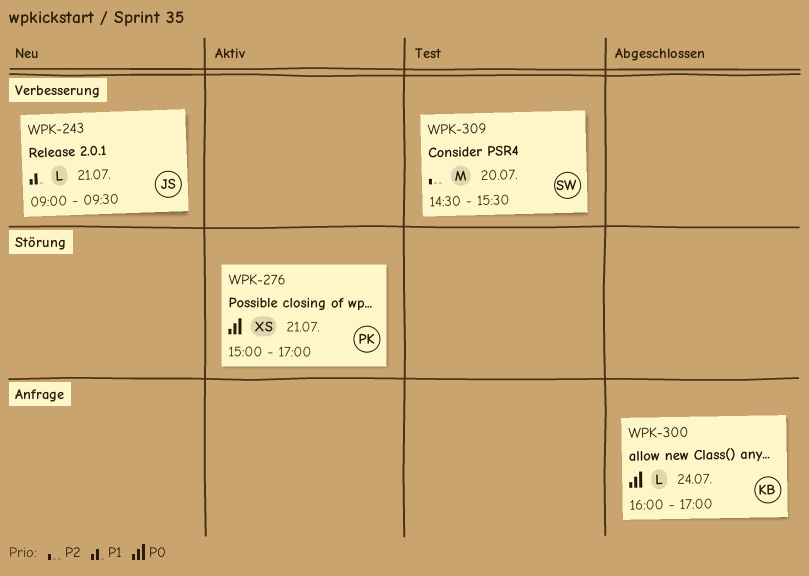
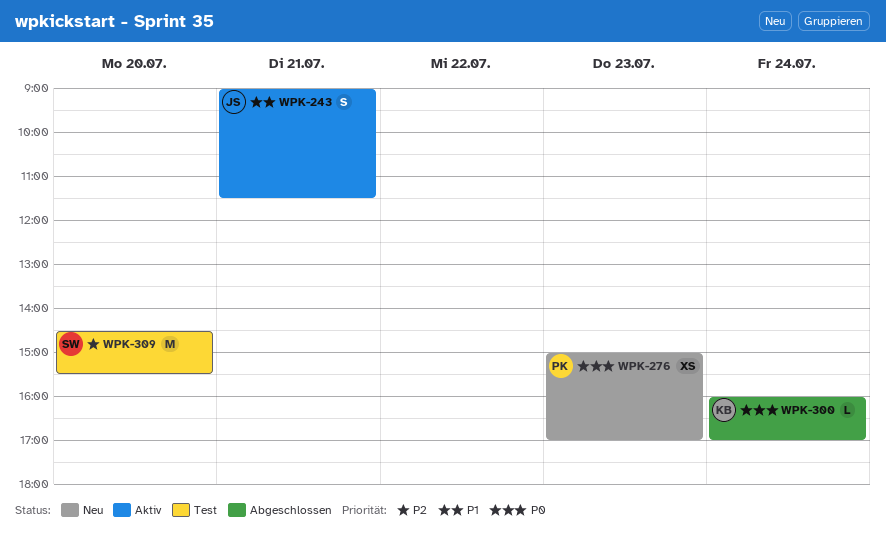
WPK-243, status: Neu -> Aktiv
WPK-243, estimate: L -> S
WPK-243, ends: 09:30 -> 11:30
WPK-276, status: Aktiv -> Neu
WPK-276, day: Jul 21 -> Jul 23

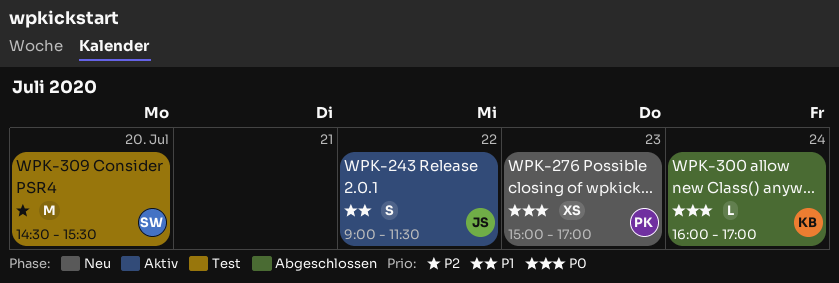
WPK-243, day: Jul 21 -> Jul 22

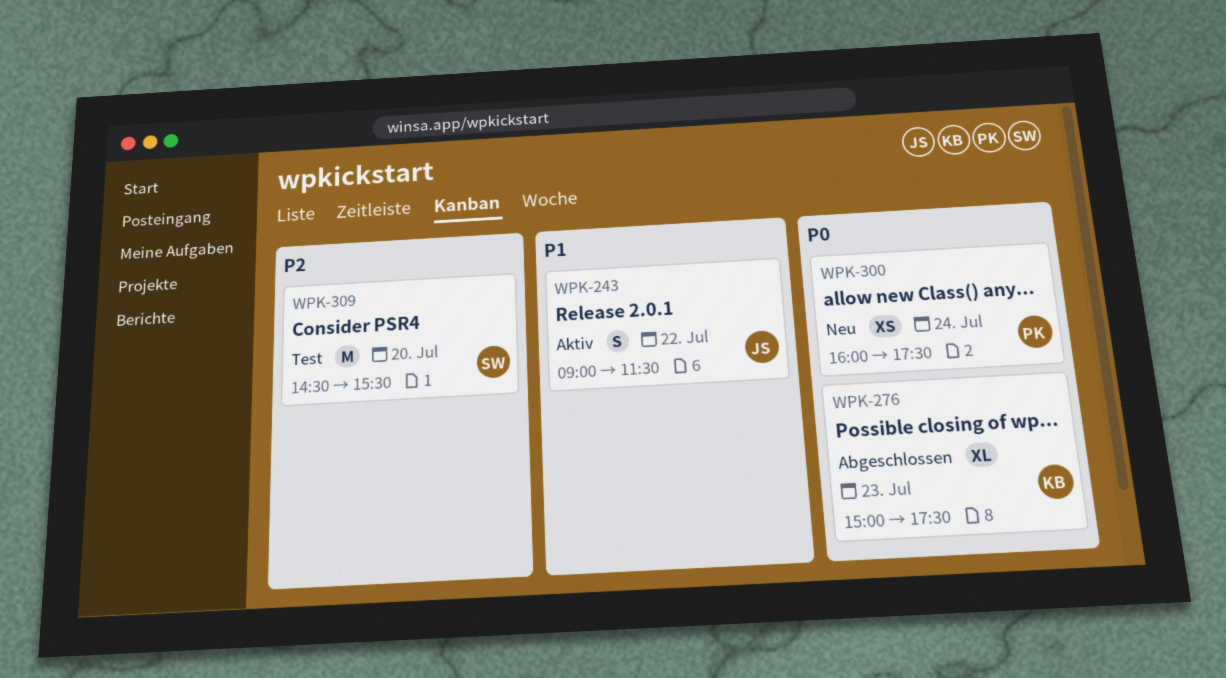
WPK-276, status: Neu -> Abgeschlossen
WPK-276, owner: PK -> KB
WPK-276, estimate: XS -> XL
WPK-276, ends: 17:00 -> 17:30
WPK-300, status: Abgeschlossen -> Neu
WPK-300, owner: KB -> PK
WPK-300, estimate: L -> XS
WPK-300, ends: 17:00 -> 17:30

